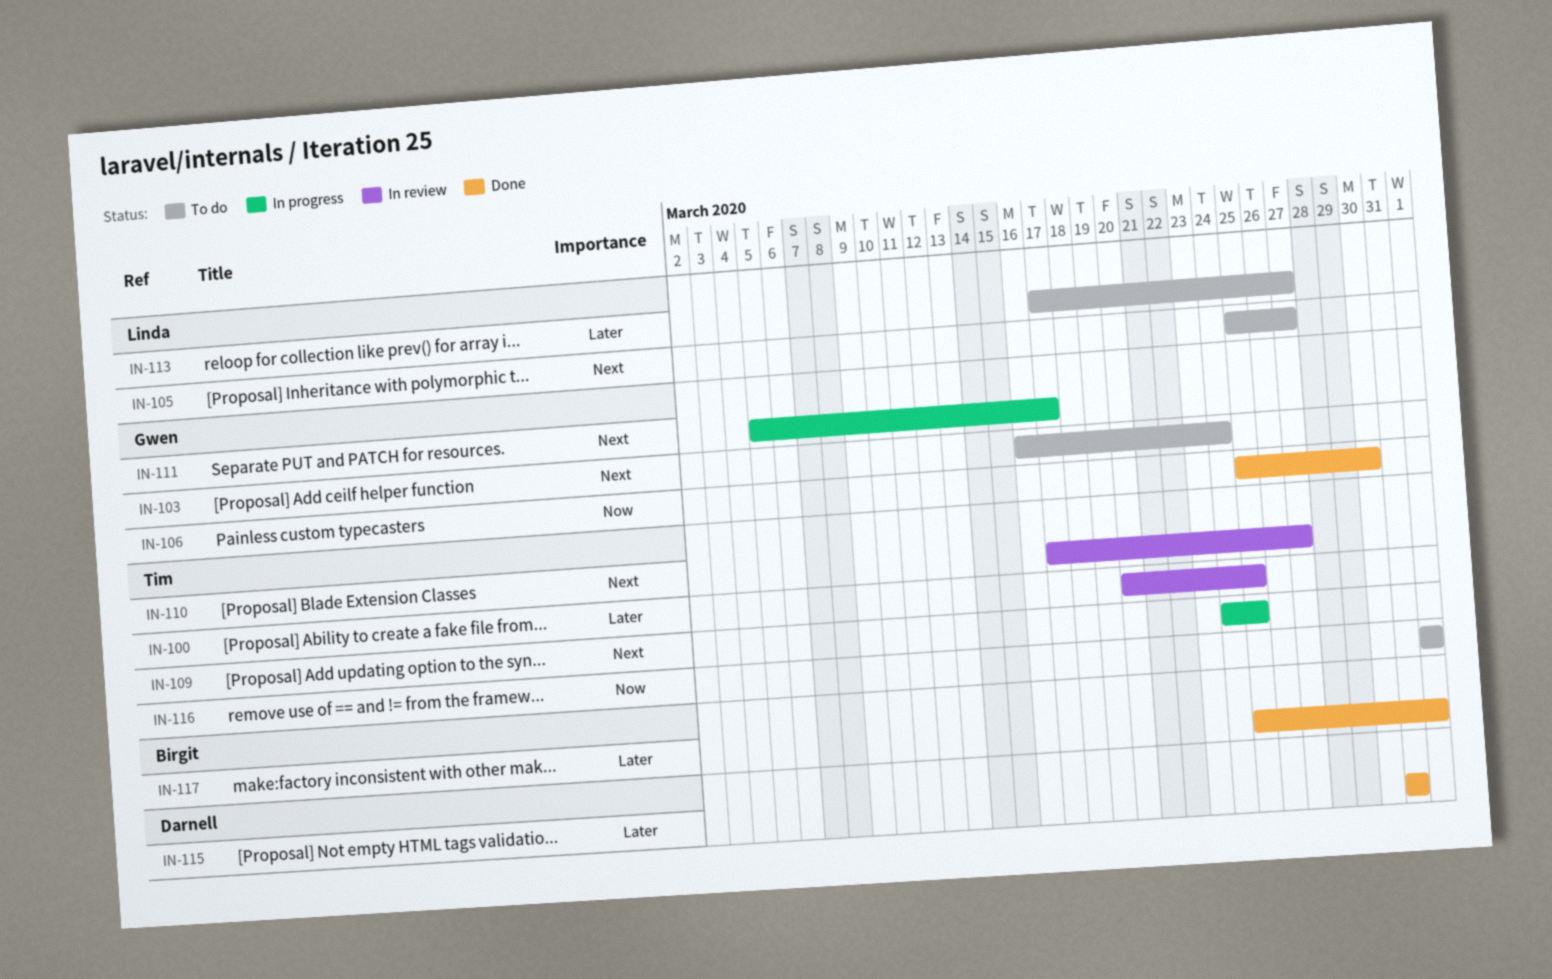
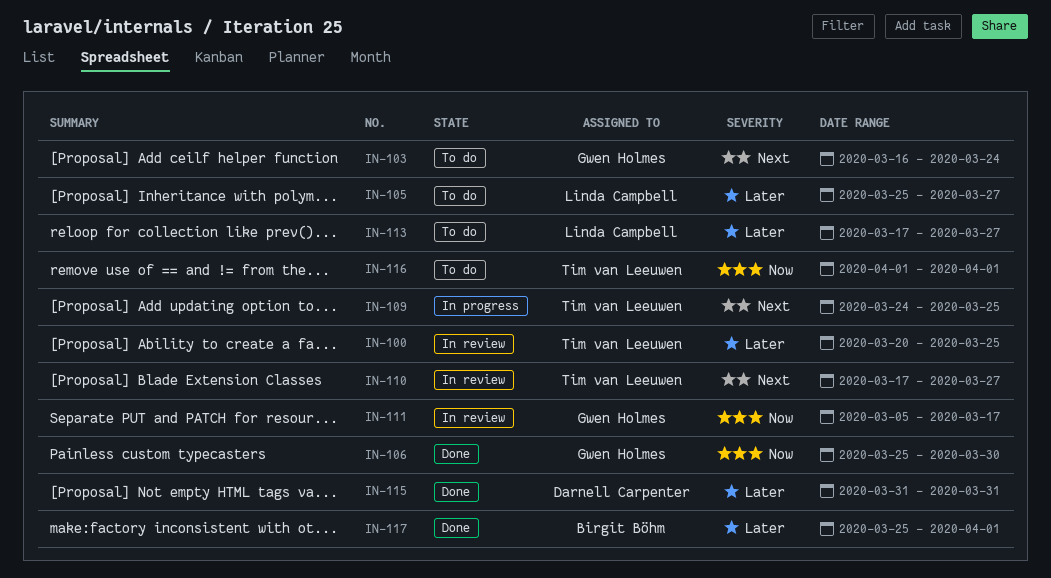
IN-105, priority: Next -> Later
IN-111, status: In progress -> In review
IN-111, priority: Next -> Now

